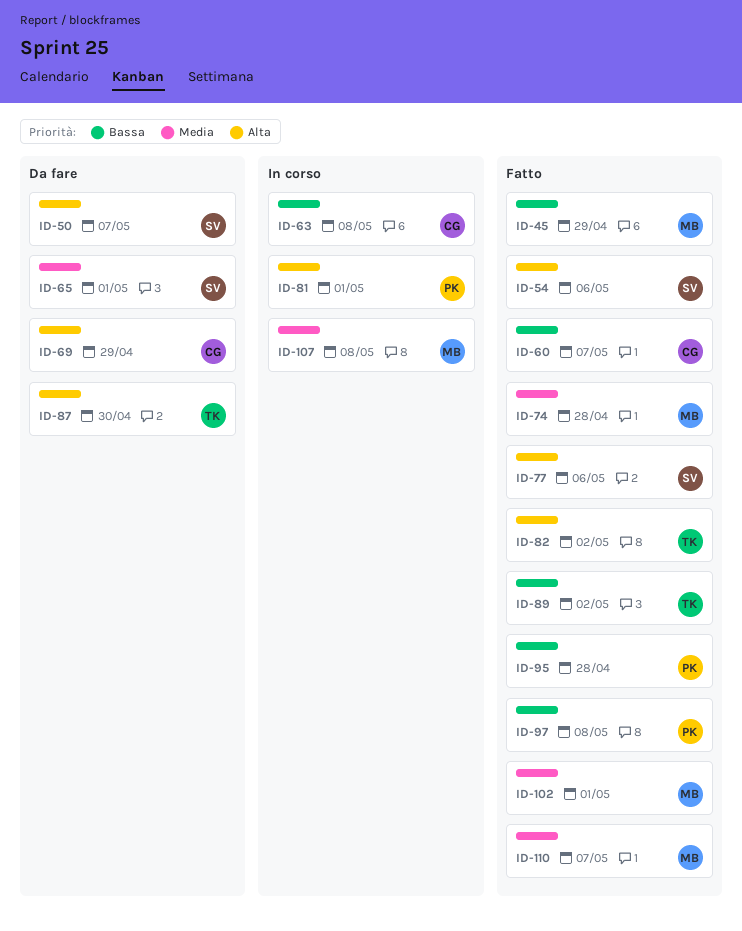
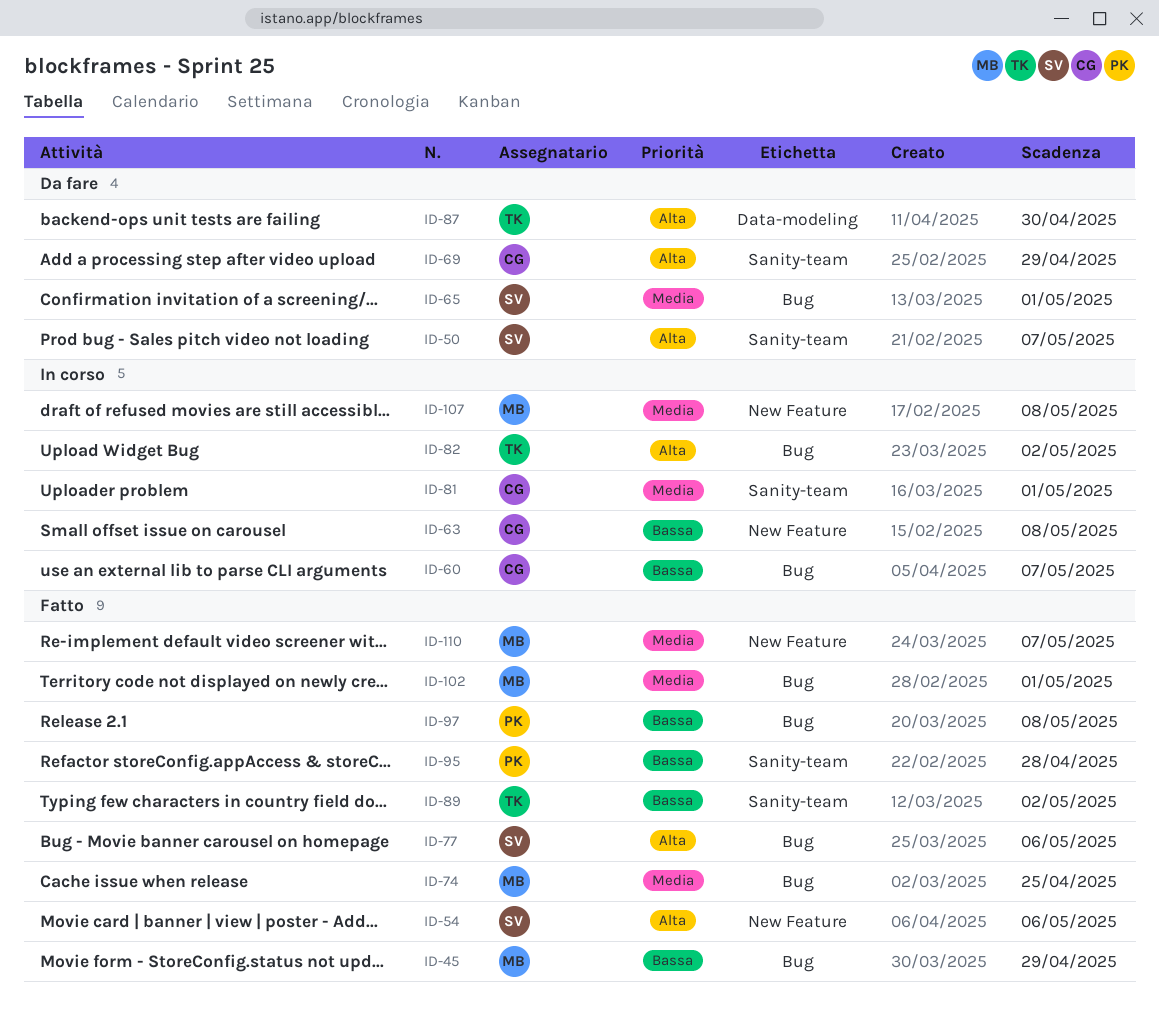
ID-60, status: Fatto -> In corso
ID-74, due: Apr 28 -> Apr 25
ID-81, owner: PK -> CG
ID-81, priority: Alta -> Media
ID-82, status: Fatto -> In corso

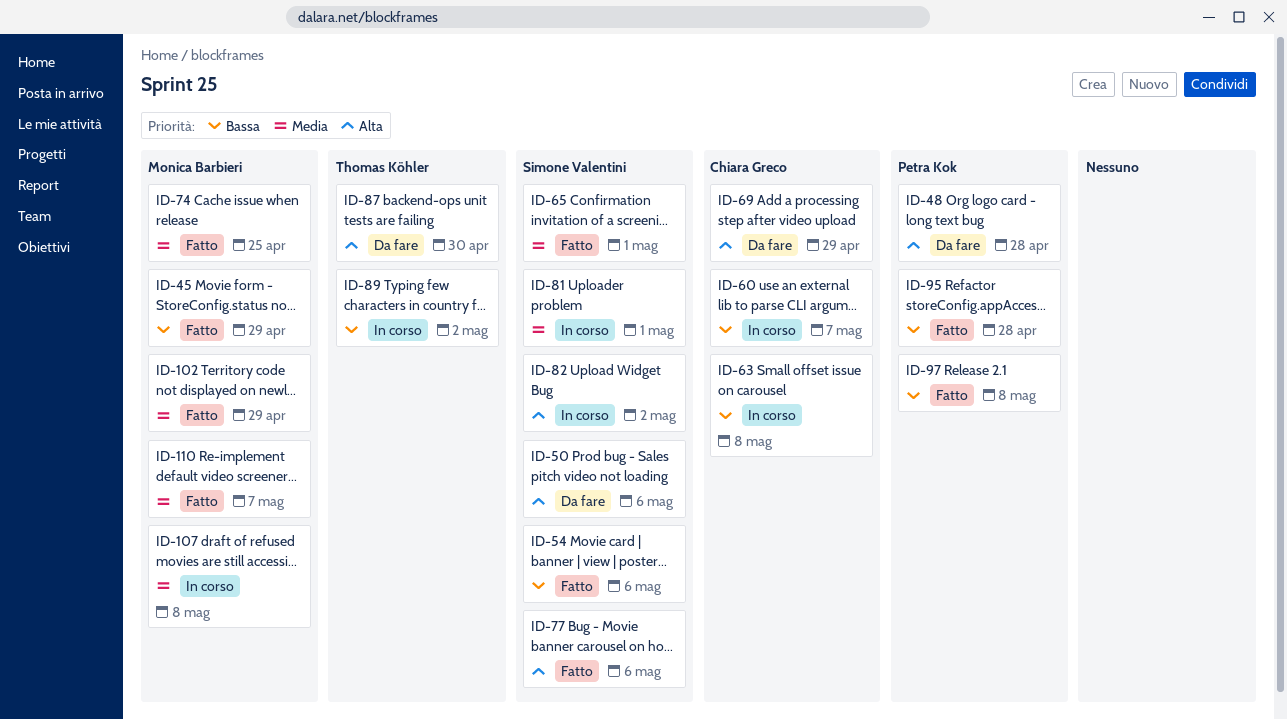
ID-48: none -> present
ID-50, due: May 7 -> May 6
ID-54, priority: Alta -> Bassa
ID-65, status: Da fare -> Fatto
ID-81, owner: Chiara Greco -> Simone Valentini
ID-82, owner: Thomas Köhler -> Simone Valentini
ID-89, status: Fatto -> In corso
ID-102, due: May 1 -> Apr 29

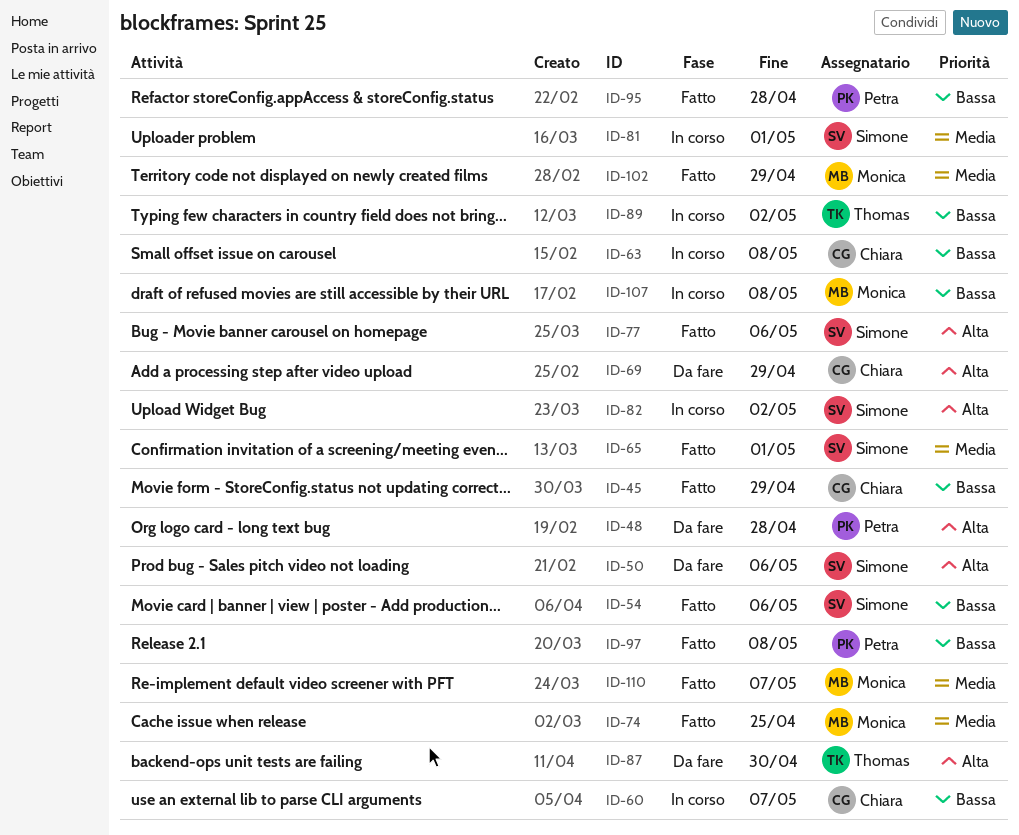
ID-45, owner: Monica Barbieri -> Chiara Greco
ID-107, priority: Media -> Bassa

